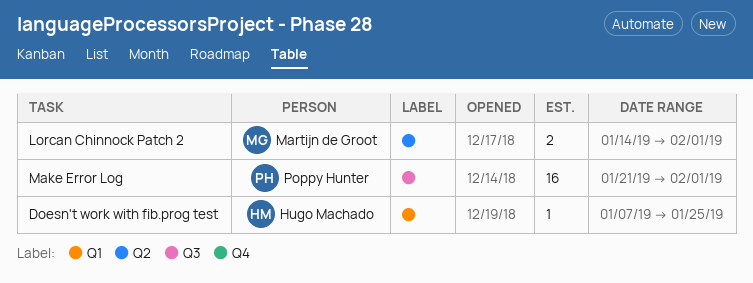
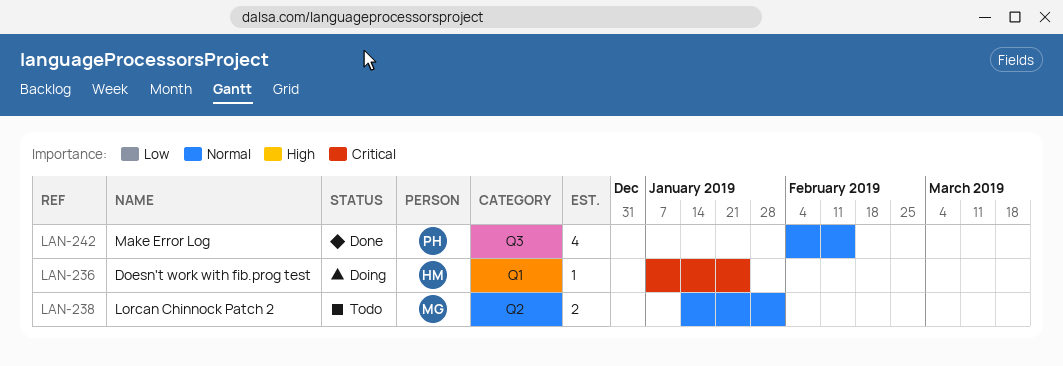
Make Error Log, estimate: 16 -> 4
Make Error Log, start: Jan 21 -> Feb 4
Make Error Log, due: Feb 1 -> Feb 15

